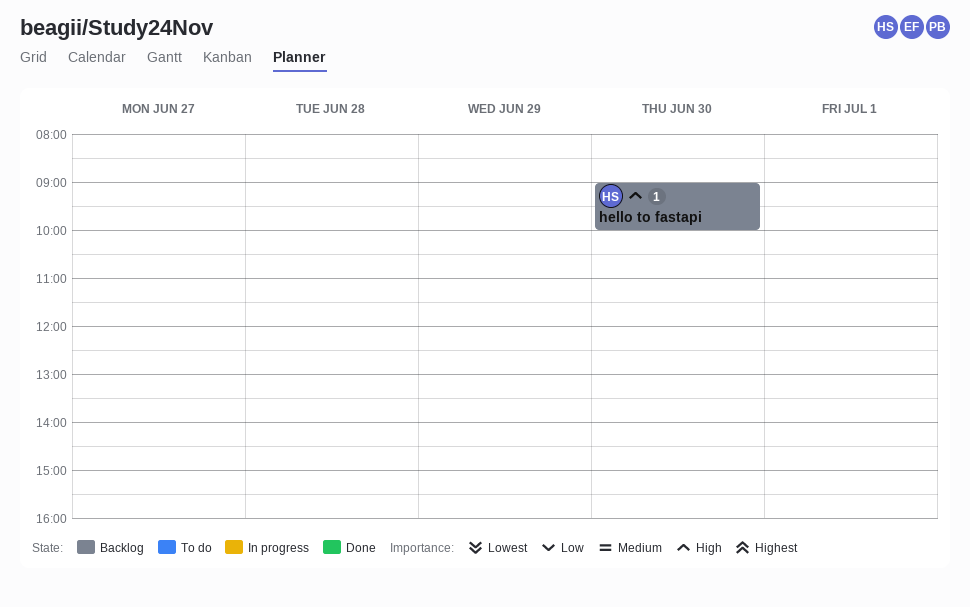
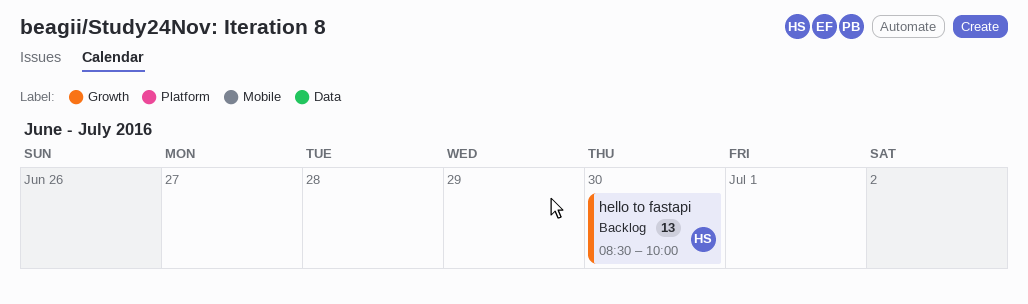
hello to fastapi, estimate: 1 -> 13
hello to fastapi, begins: 09:00 -> 08:30

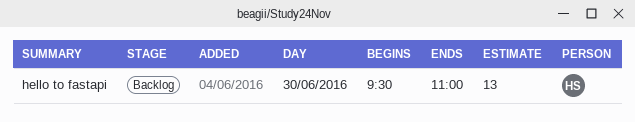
hello to fastapi, begins: 08:30 -> 09:30
hello to fastapi, ends: 10:00 -> 11:00

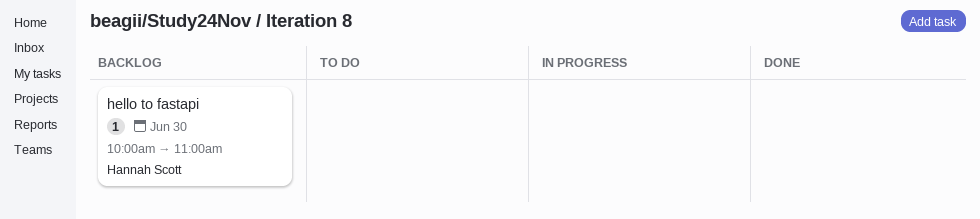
hello to fastapi, estimate: 13 -> 1
hello to fastapi, begins: 09:30 -> 10:00

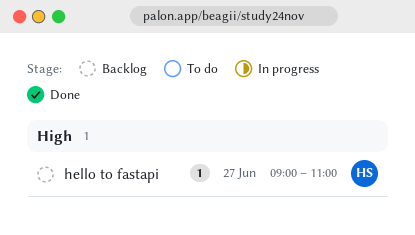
hello to fastapi, day: Jun 30 -> Jun 27
hello to fastapi, begins: 10:00 -> 09:00

